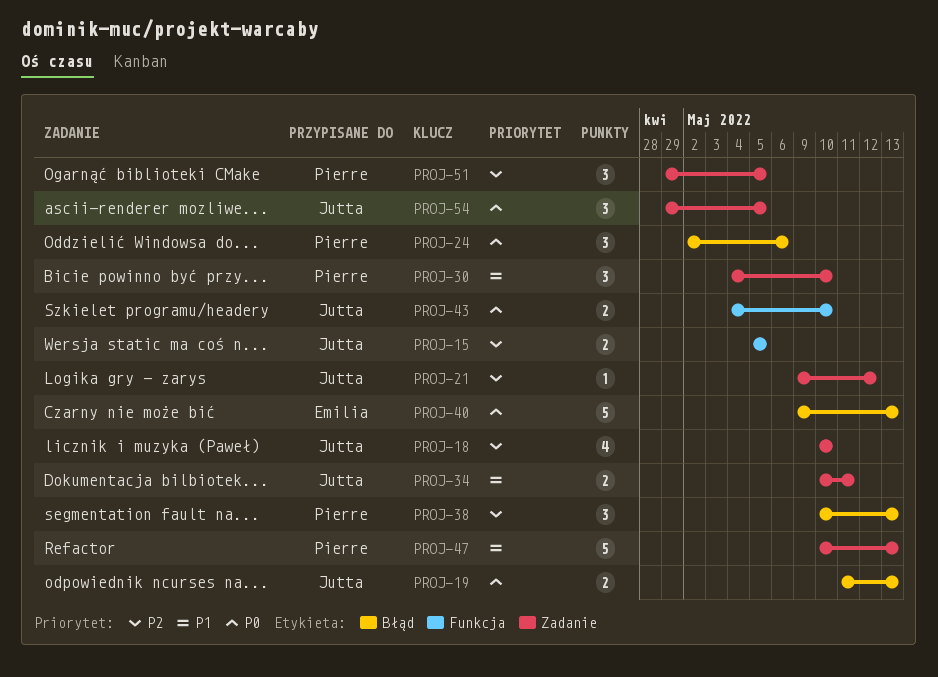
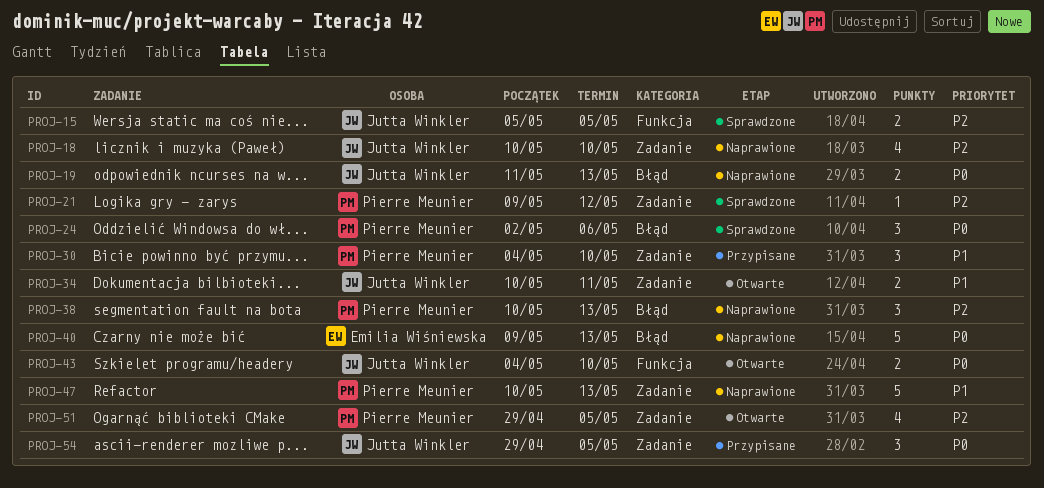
PROJ-21, owner: Jutta Winkler -> Pierre Meunier
PROJ-51, estimate: 3 -> 4

